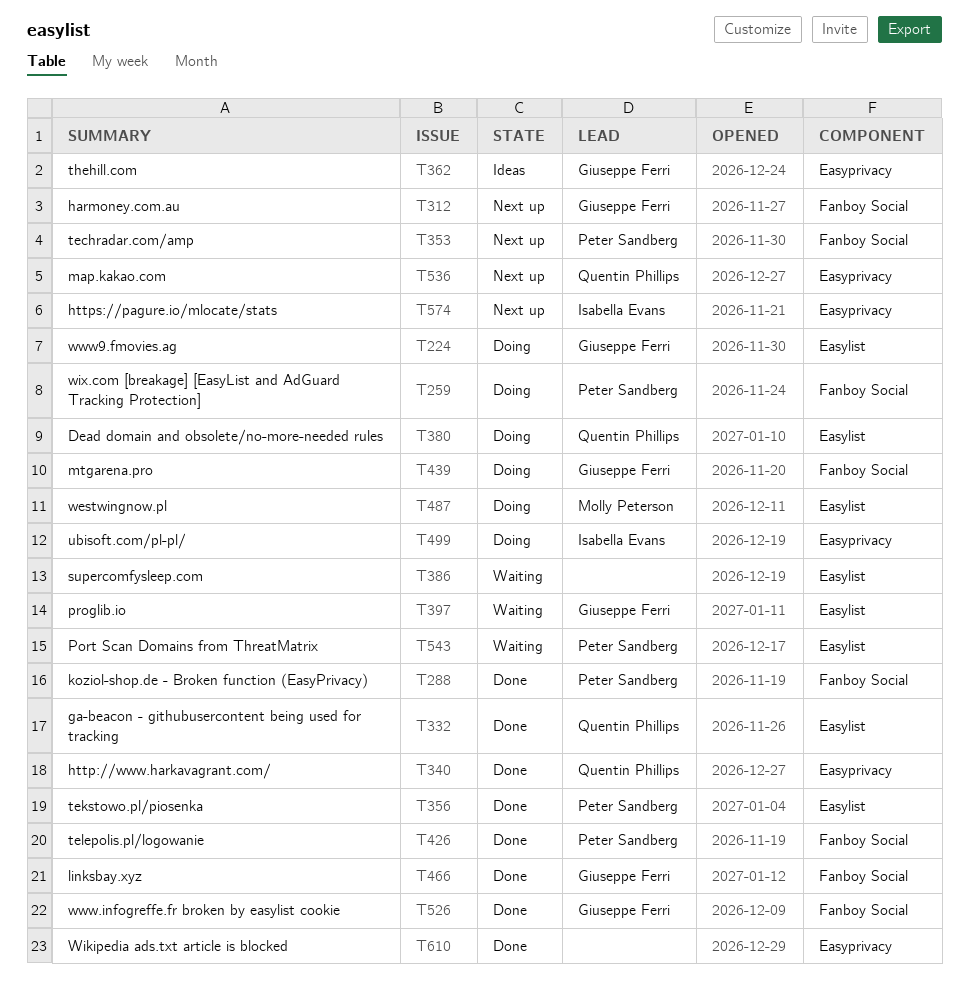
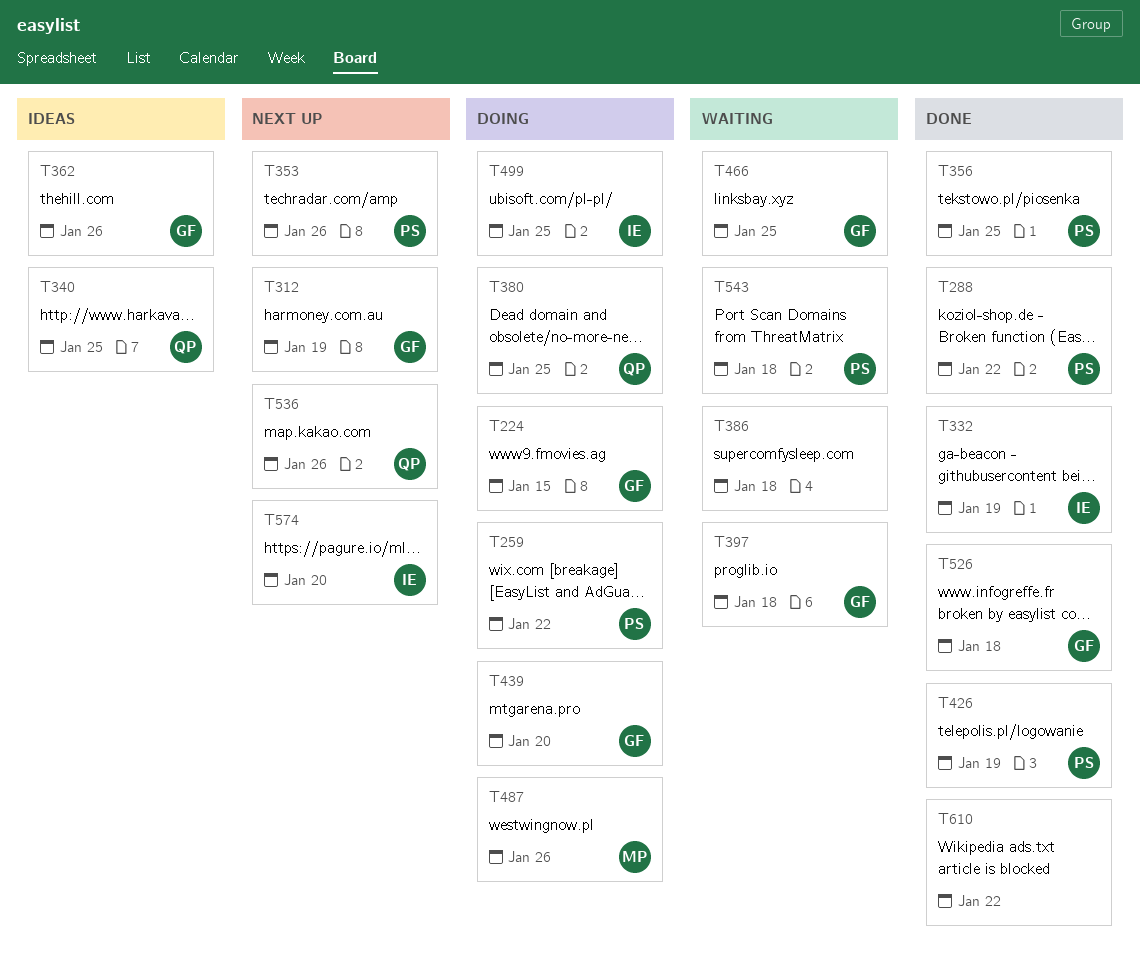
T332, owner: Quentin Phillips -> Isabella Evans
T340, status: Done -> Ideas
T466, status: Done -> Waiting

